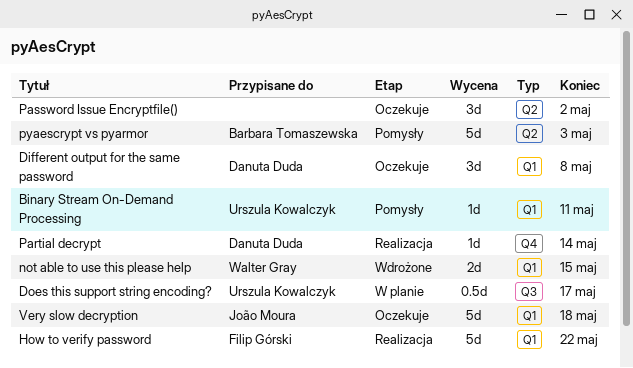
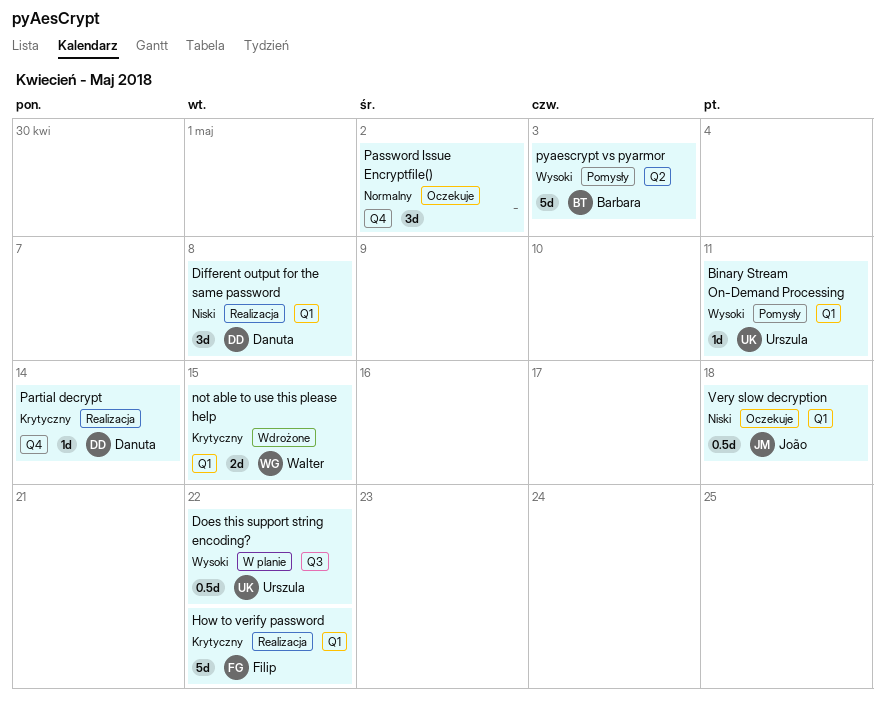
Different output for the same password, status: Oczekuje -> Realizacja
Does this support string encoding?, due: May 17 -> May 22
Password Issue Encryptfile(), label: Q2 -> Q4
Very slow decryption, estimate: 5d -> 0.5d

